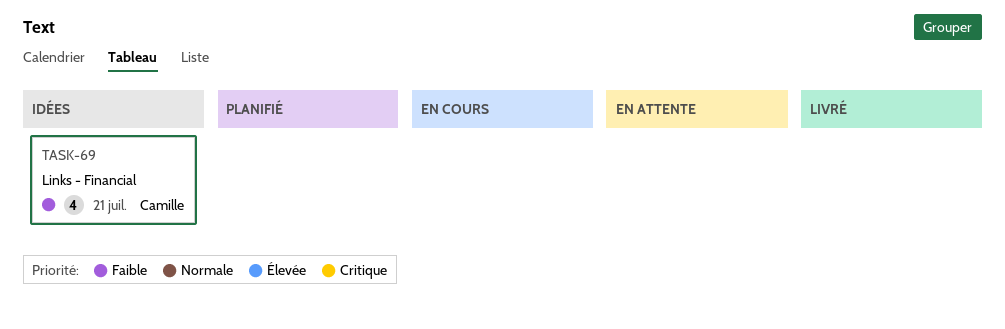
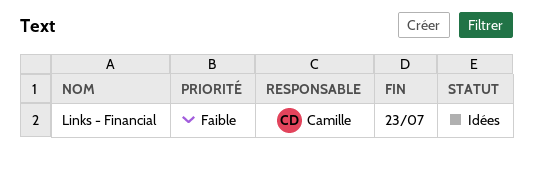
Links - Financial, due: Jul 21 -> Jul 23

